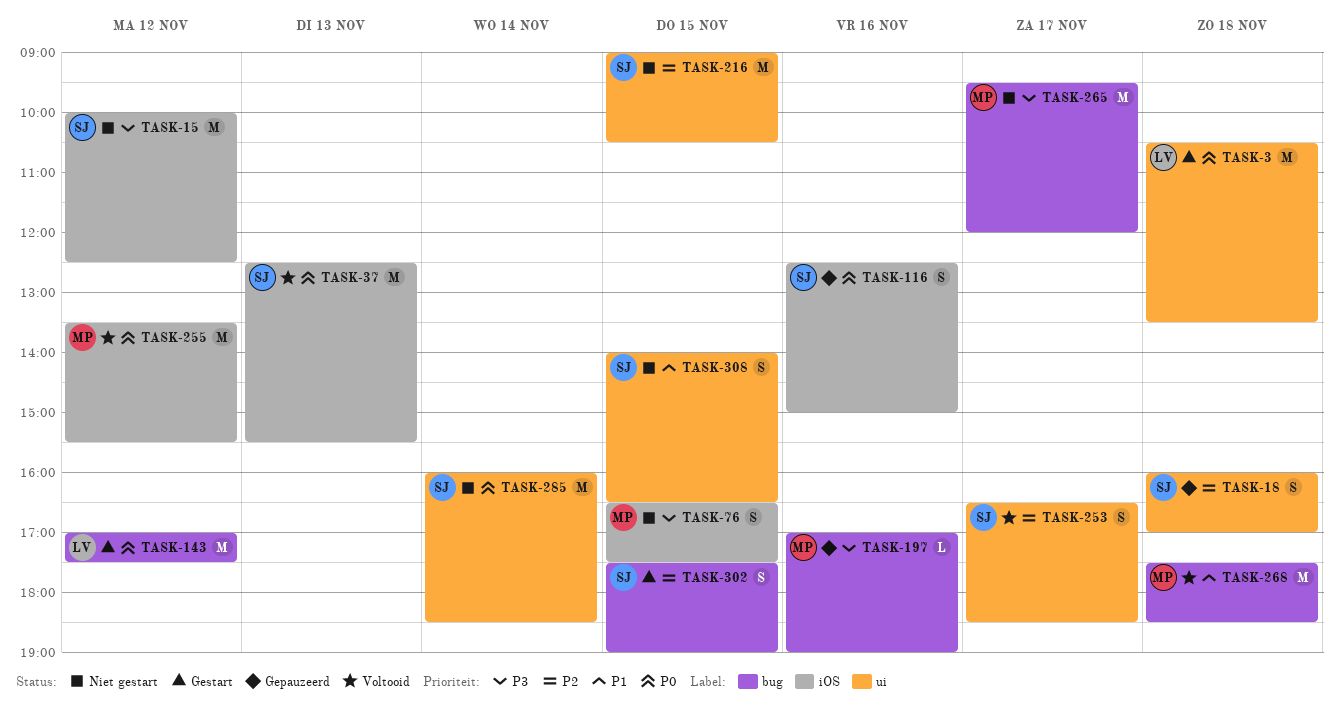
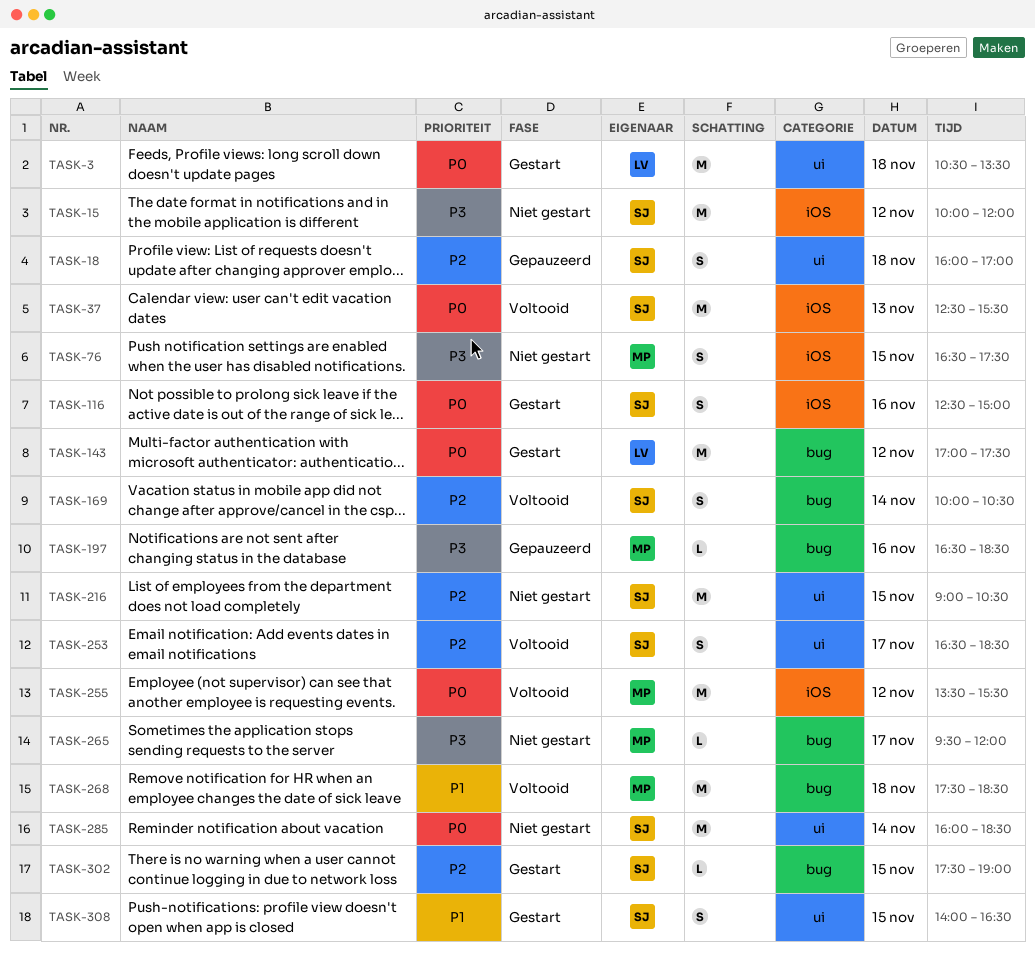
TASK-15, ends: 12:30 -> 12:00
TASK-116, status: Gepauzeerd -> Gestart
TASK-169: none -> present
TASK-197, begins: 17:00 -> 16:30
TASK-197, ends: 19:00 -> 18:30
TASK-265, estimate: M -> L
TASK-302, estimate: S -> L
TASK-308, status: Niet gestart -> Gestart

